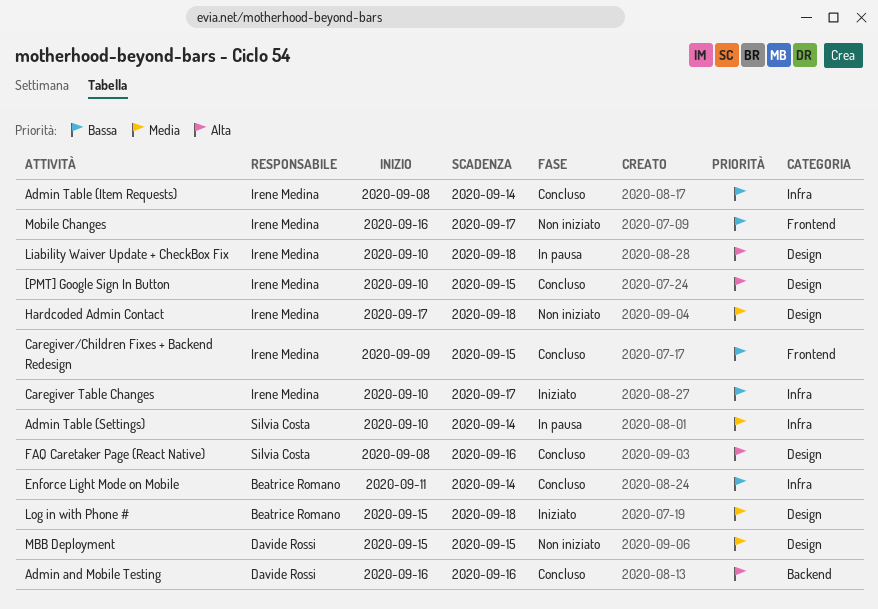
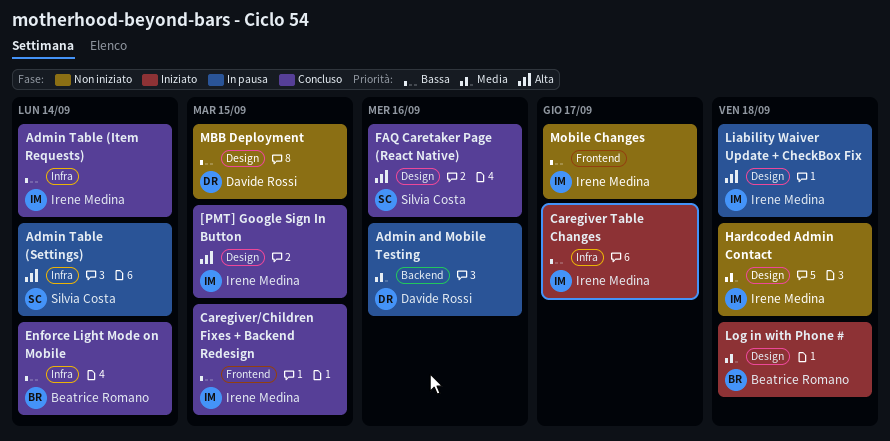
Admin and Mobile Testing, status: Concluso -> In pausa
Admin and Mobile Testing, priority: Alta -> Media
Admin Table (Settings), priority: Media -> Alta
MBB Deployment, priority: Media -> Bassa

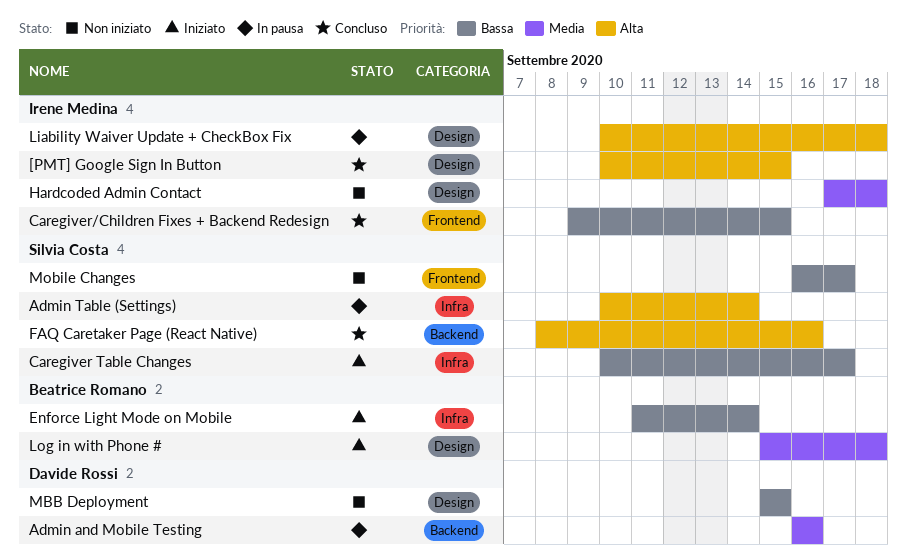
Admin Table (Item Requests): present -> none
Caregiver Table Changes, owner: Irene Medina -> Silvia Costa
Enforce Light Mode on Mobile, status: Concluso -> Iniziato
FAQ Caretaker Page (React Native), label: Design -> Backend
Mobile Changes, owner: Irene Medina -> Silvia Costa

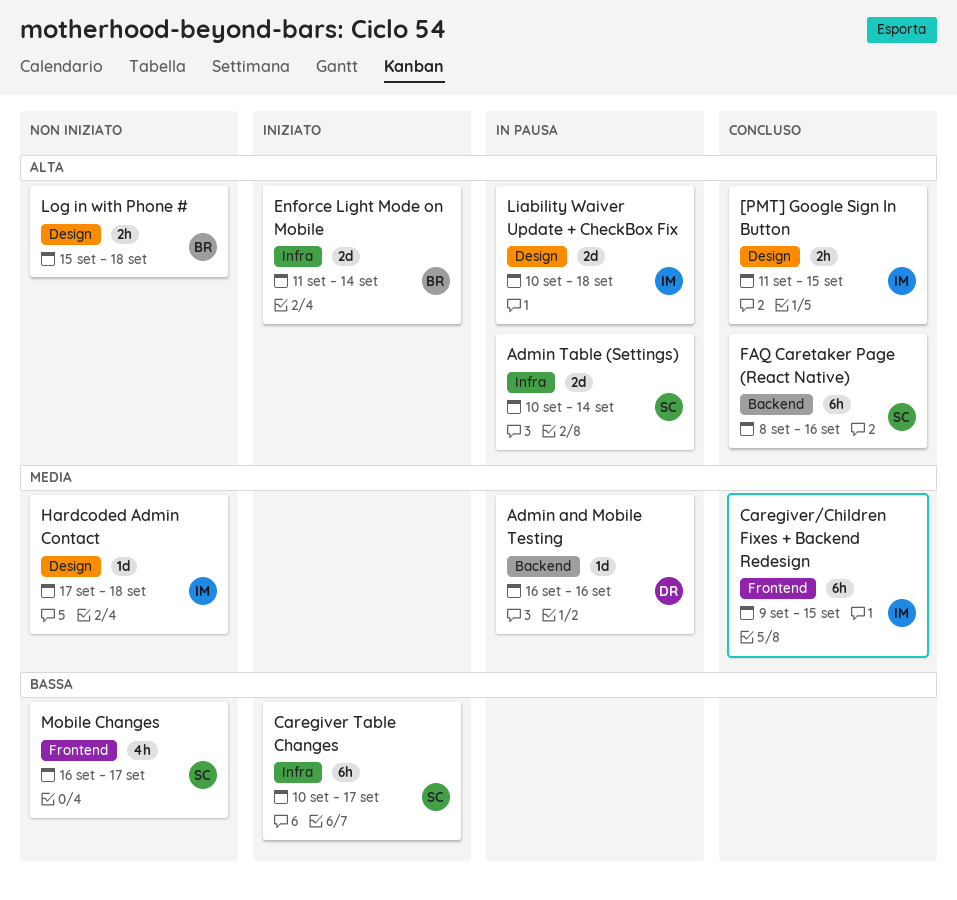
[PMT] Google Sign In Button, start: Sep 10 -> Sep 11
Caregiver/Children Fixes + Backend Redesign, priority: Bassa -> Media
Enforce Light Mode on Mobile, priority: Bassa -> Alta
Log in with Phone #, status: Iniziato -> Non iniziato
Log in with Phone #, priority: Media -> Alta
MBB Deployment: present -> none

